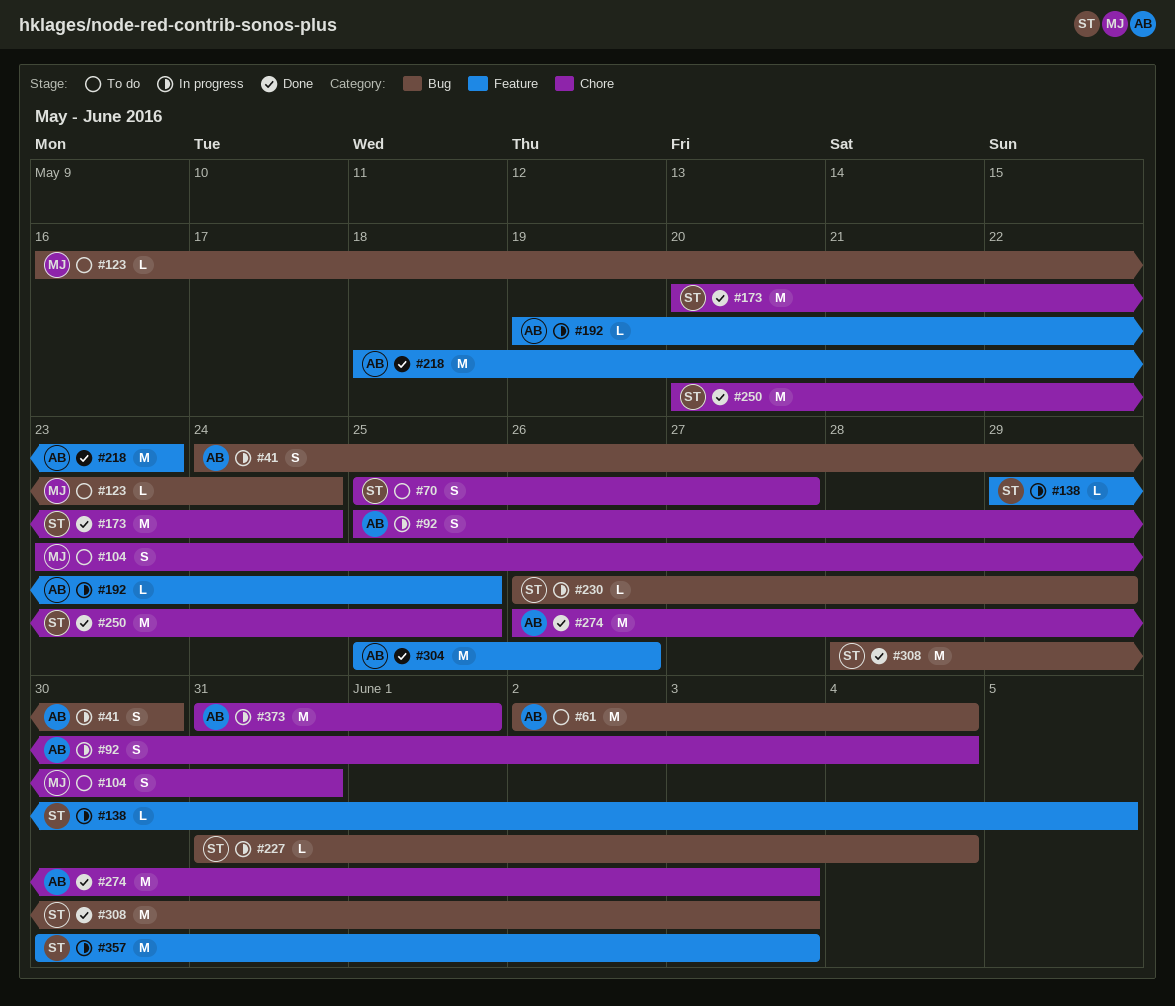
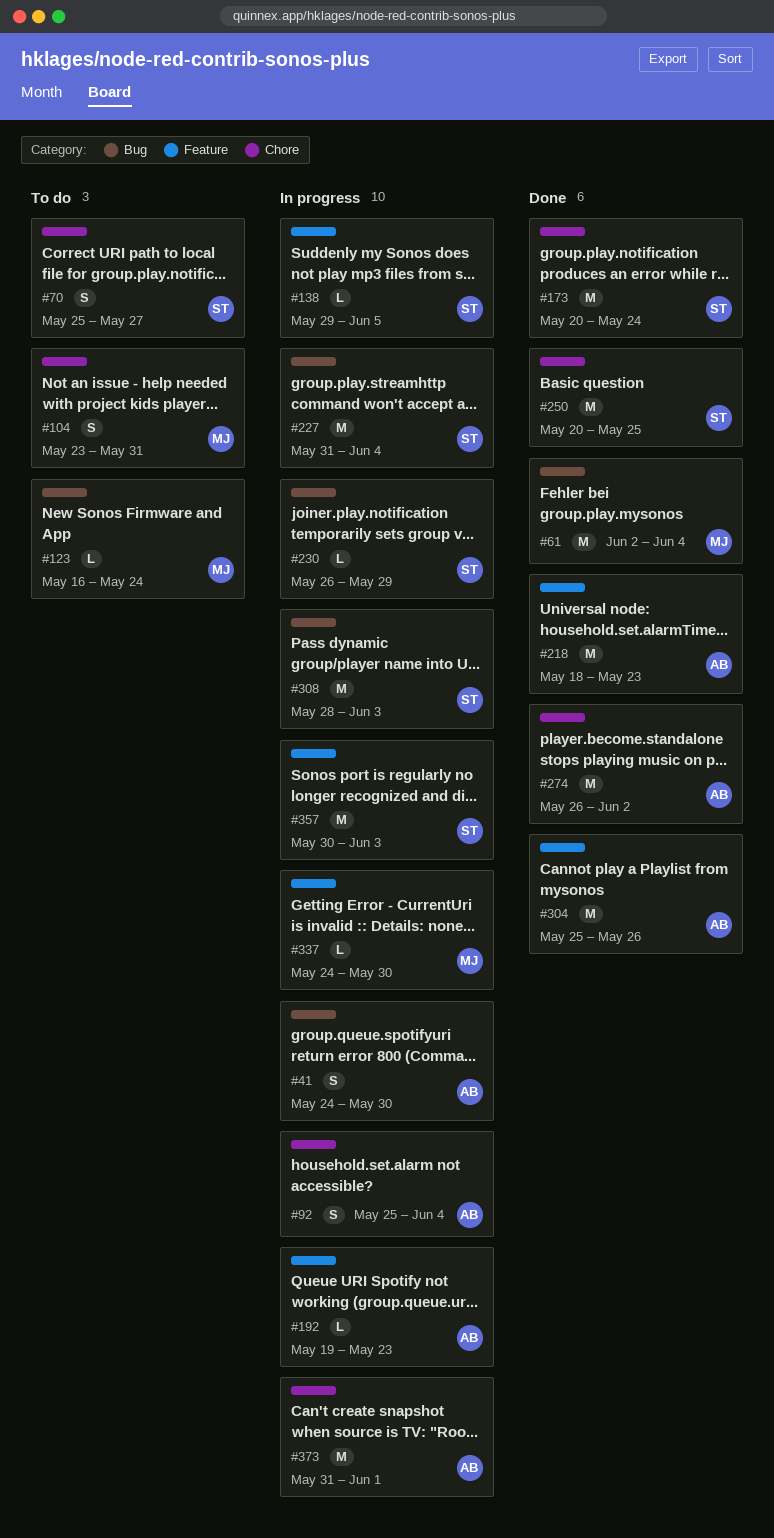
#61, status: To do -> Done
#61, owner: AB -> MJ
#192, due: May 25 -> May 23
#227, estimate: L -> M
#274, due: Jun 3 -> Jun 2
#308, status: Done -> In progress
#337: none -> present

